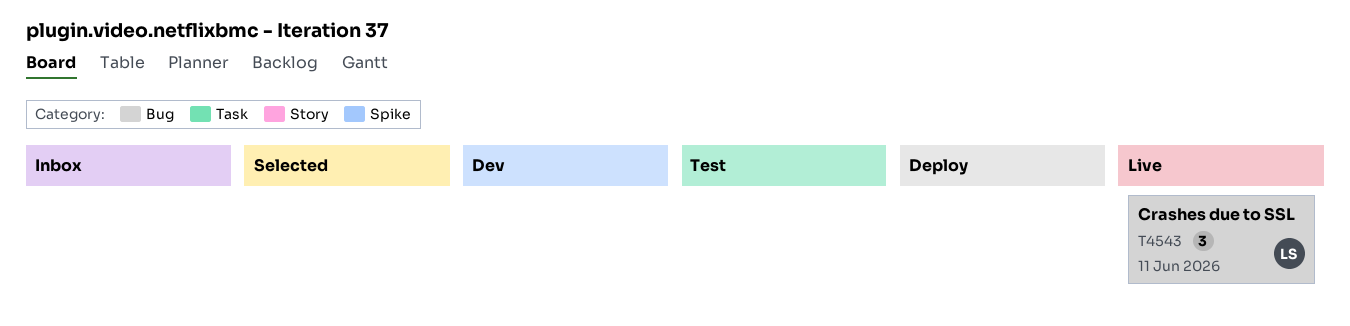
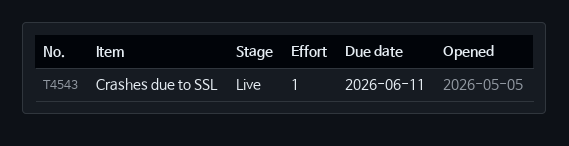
T4543, estimate: 3 -> 1

